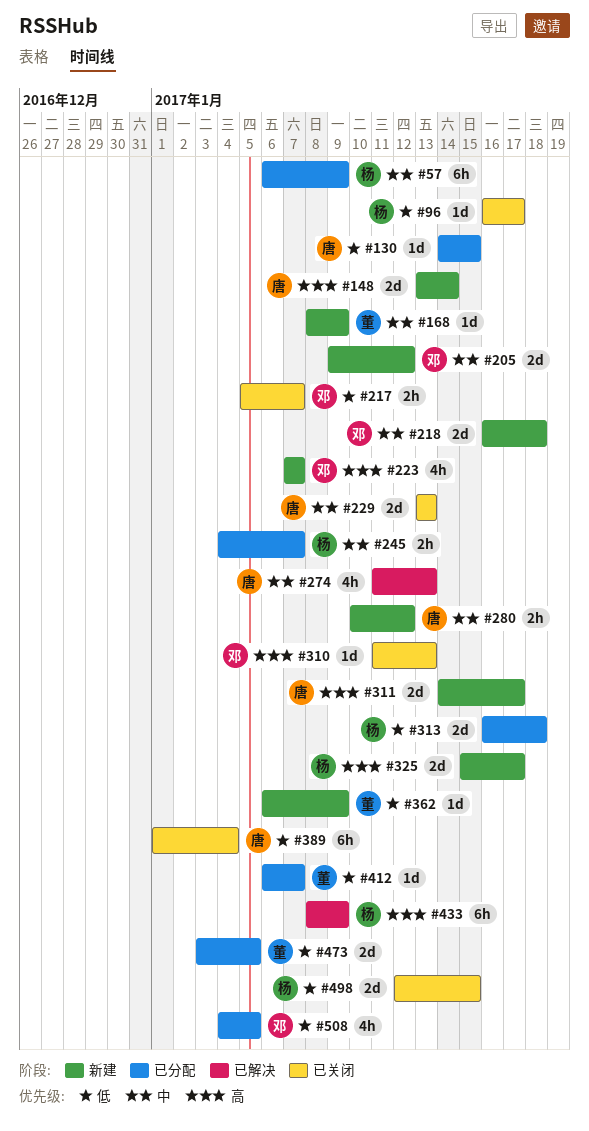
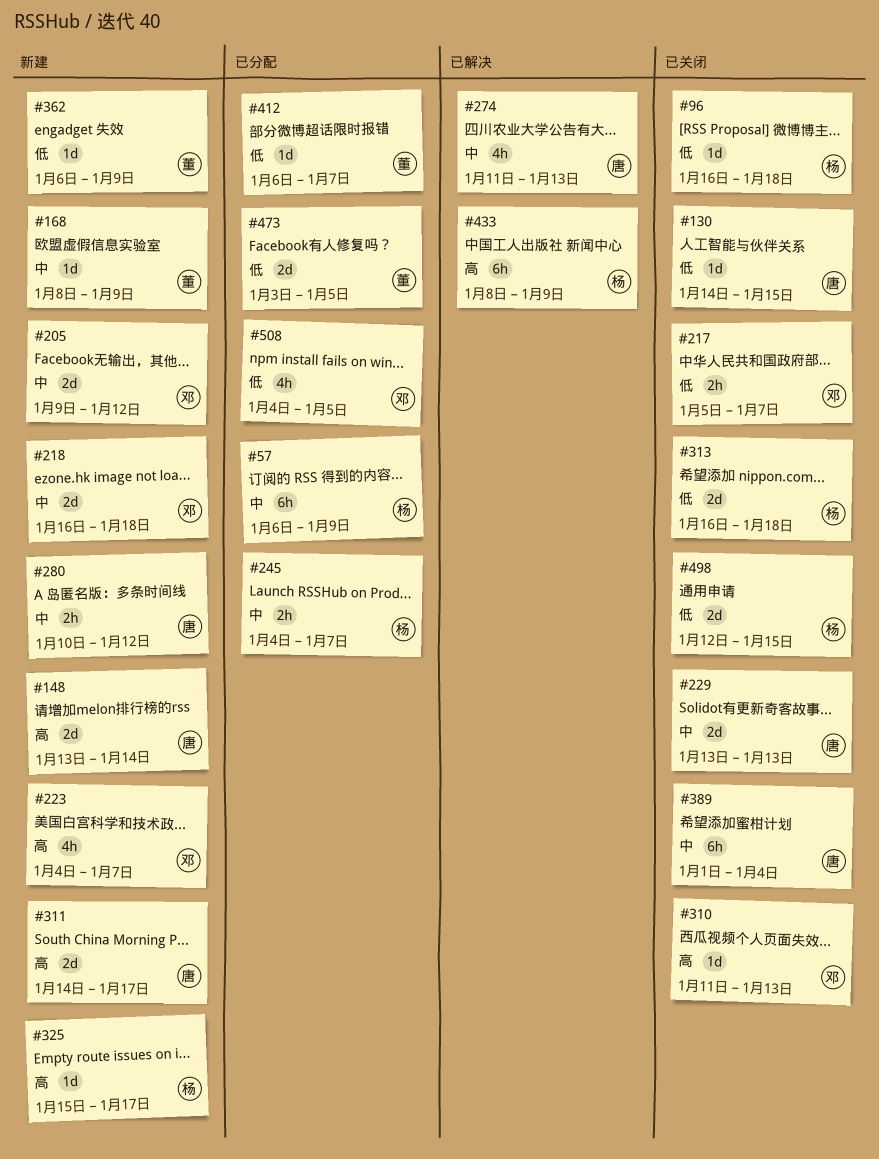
#96, due: Jan 17 -> Jan 18
#130, status: 已分配 -> 已关闭
#223, start: Jan 7 -> Jan 4
#313, status: 已分配 -> 已关闭
#325, estimate: 2d -> 1d
#389, priority: 低 -> 中

